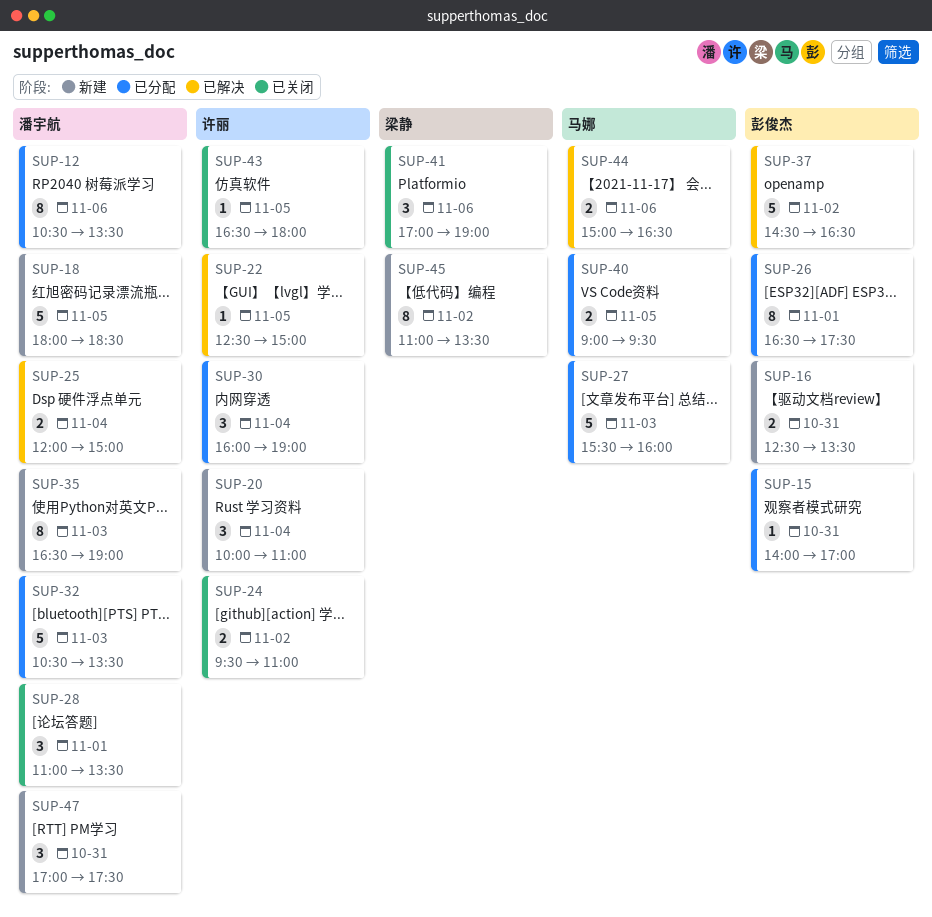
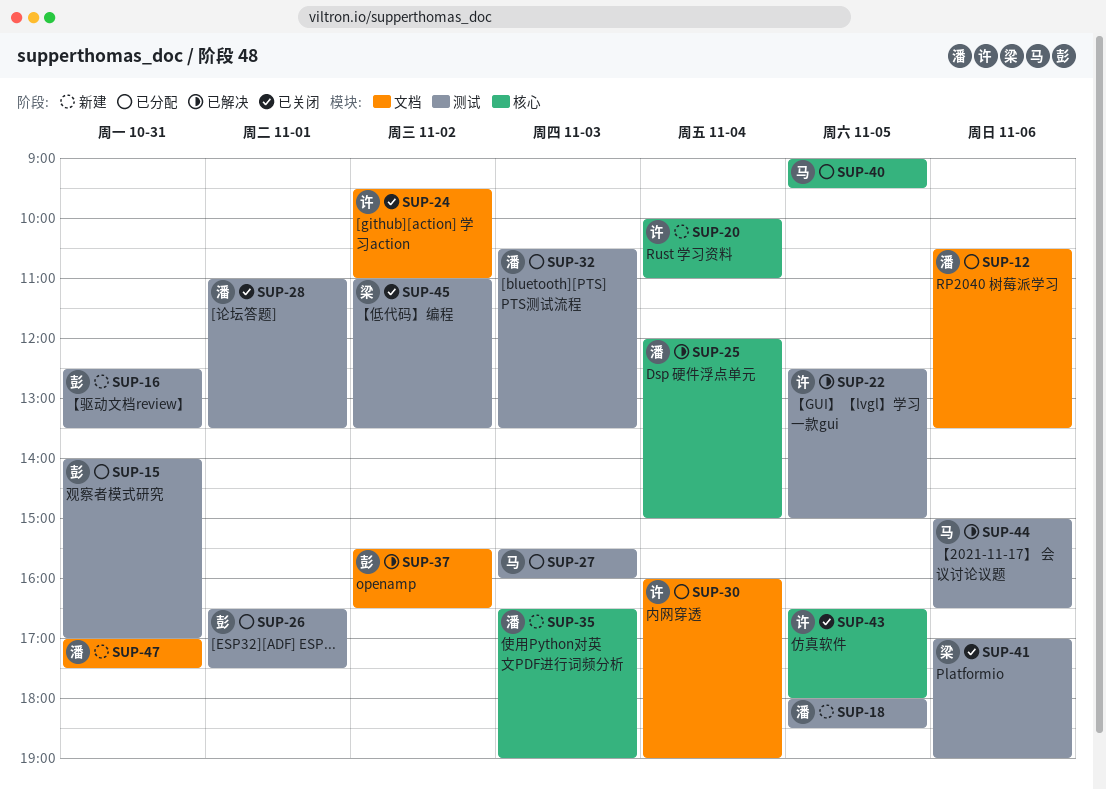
SUP-37, begins: 14:30 -> 15:30
SUP-45, status: 新建 -> 已关闭

